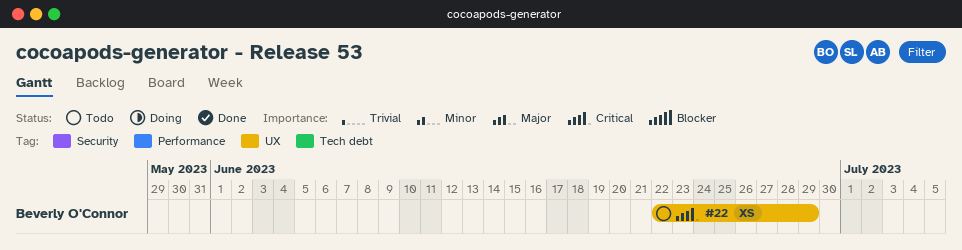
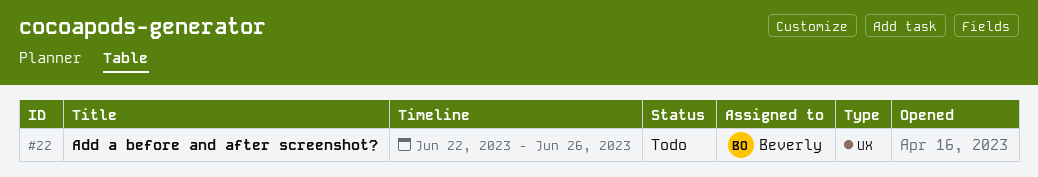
#22, due: Jun 29 -> Jun 26

